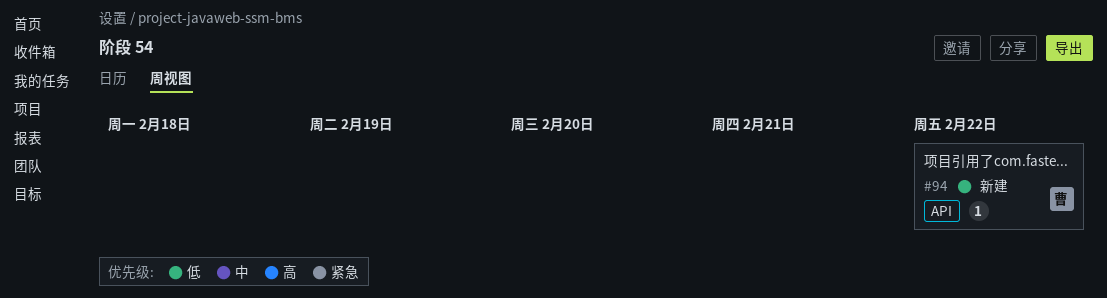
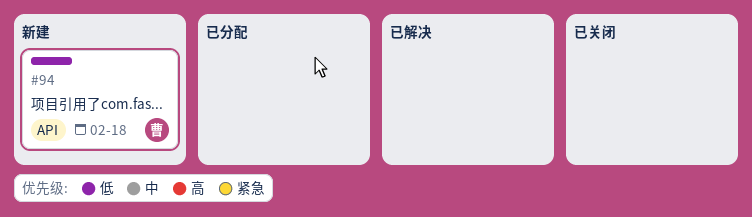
#94, due: Feb 22 -> Feb 18

